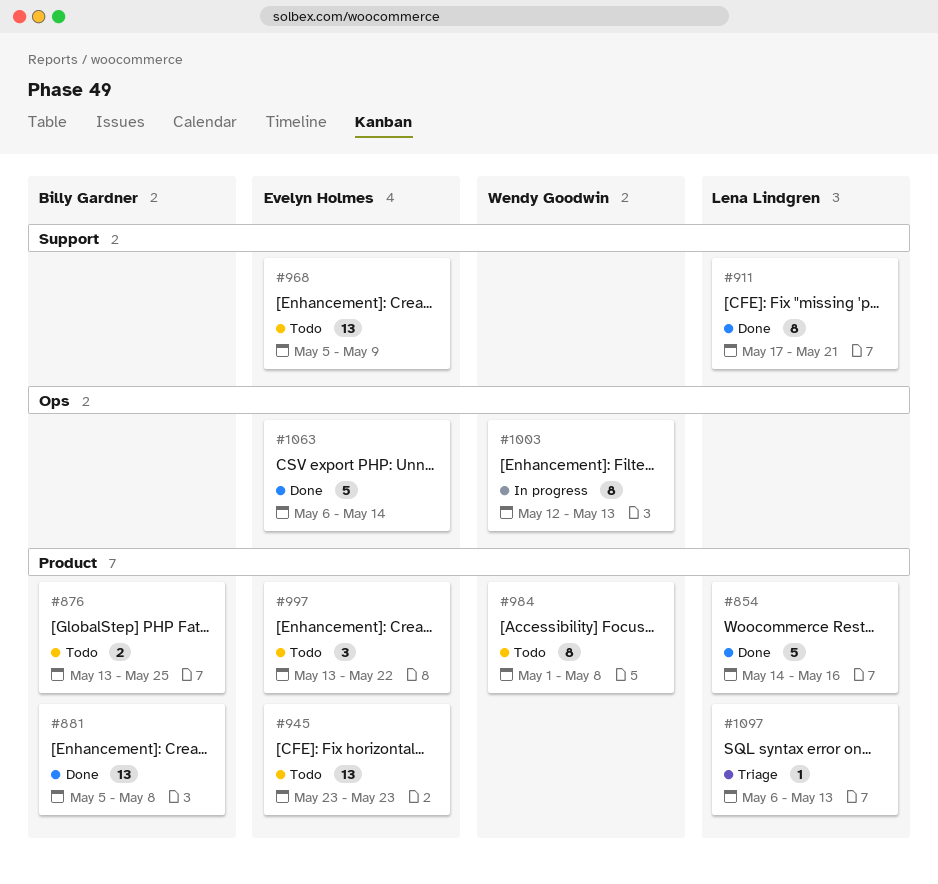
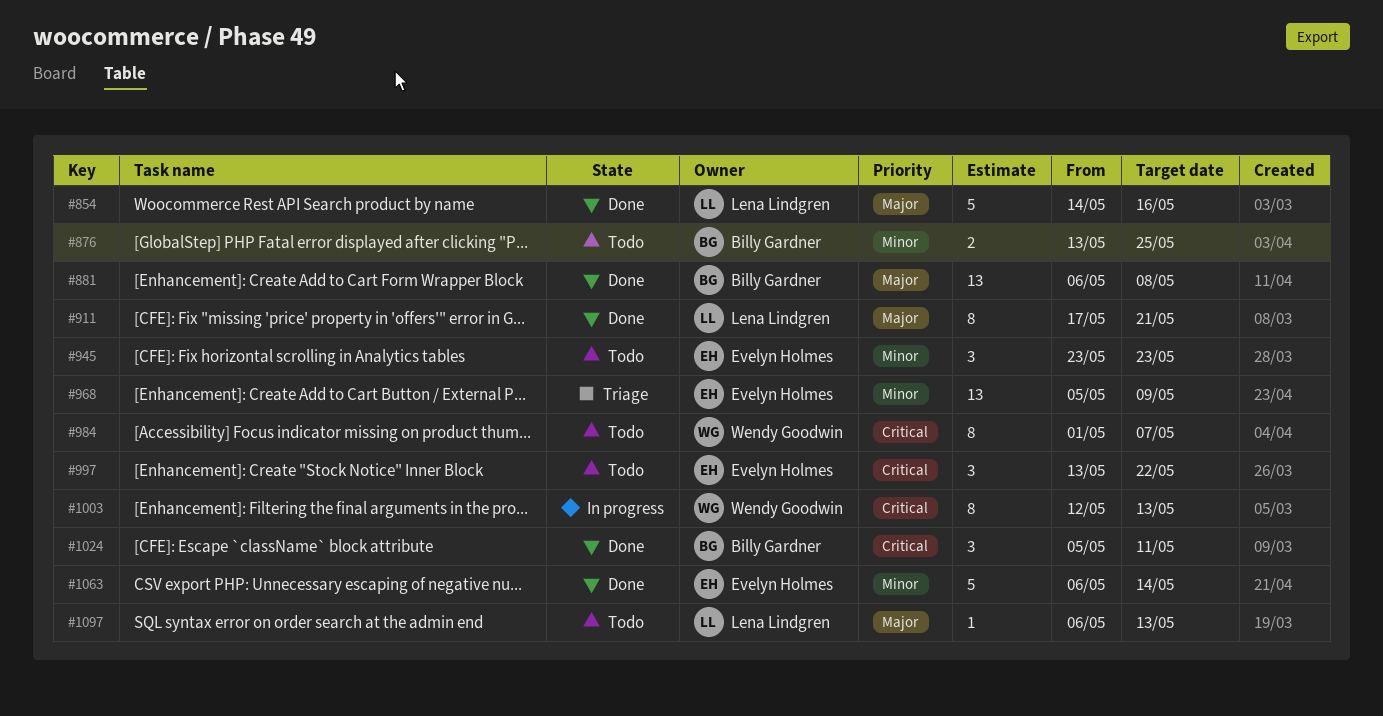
#881, start: May 5 -> May 6
#945, estimate: 13 -> 3
#968, status: Todo -> Triage
#984, due: May 8 -> May 7
#1024: none -> present
#1097, status: Triage -> Todo

